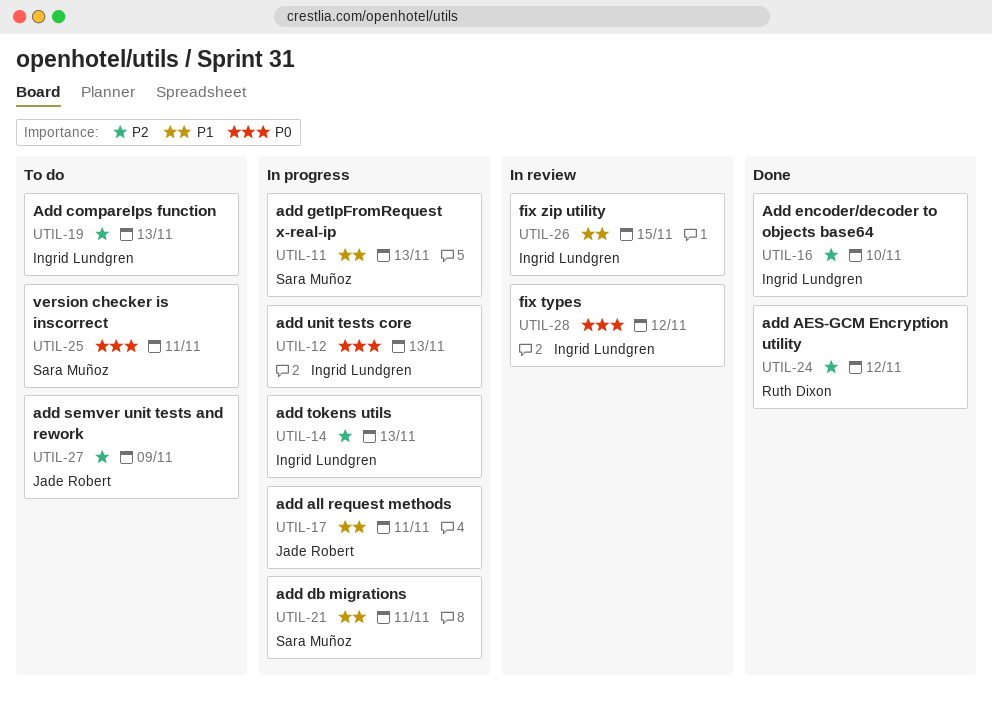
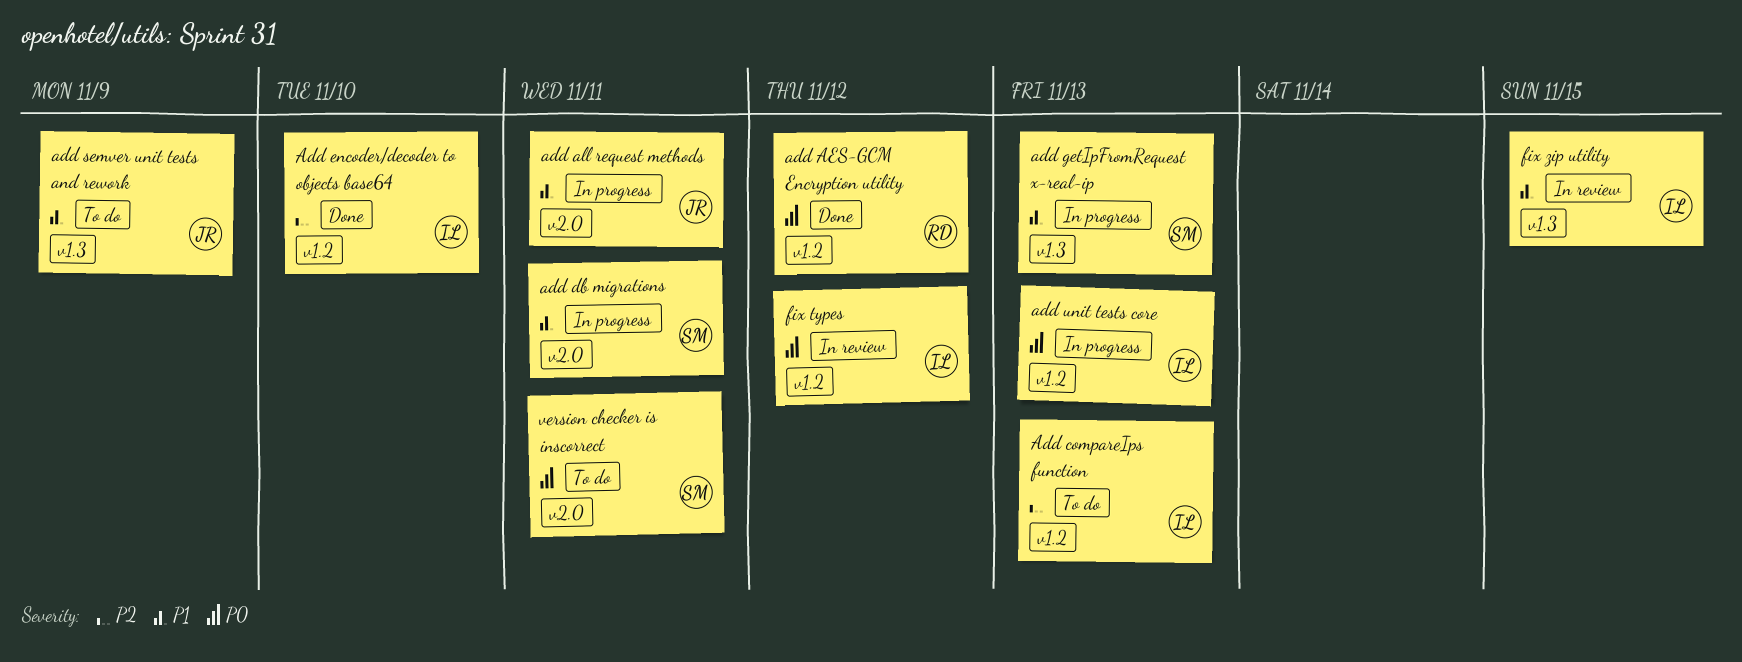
add AES-GCM Encryption utility, priority: P2 -> P0
add semver unit tests and rework, priority: P2 -> P1
add tokens utils: present -> none

